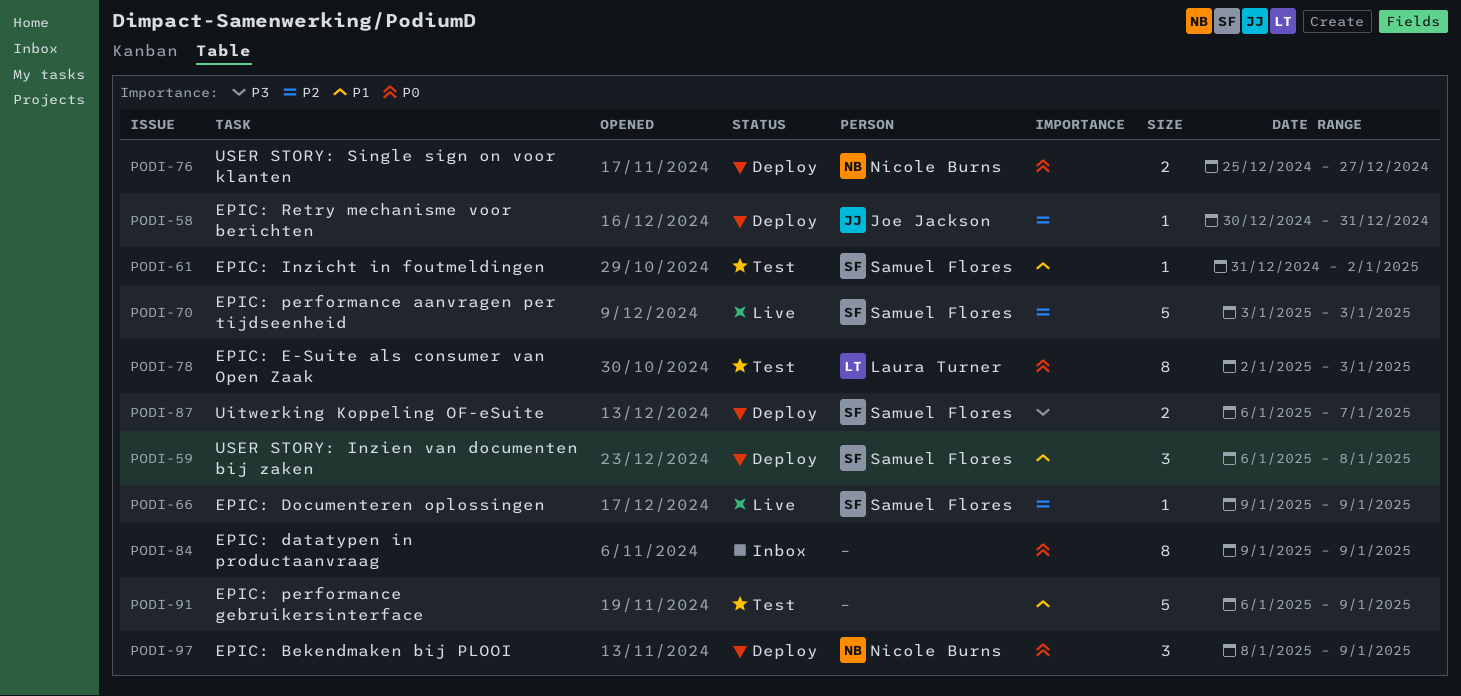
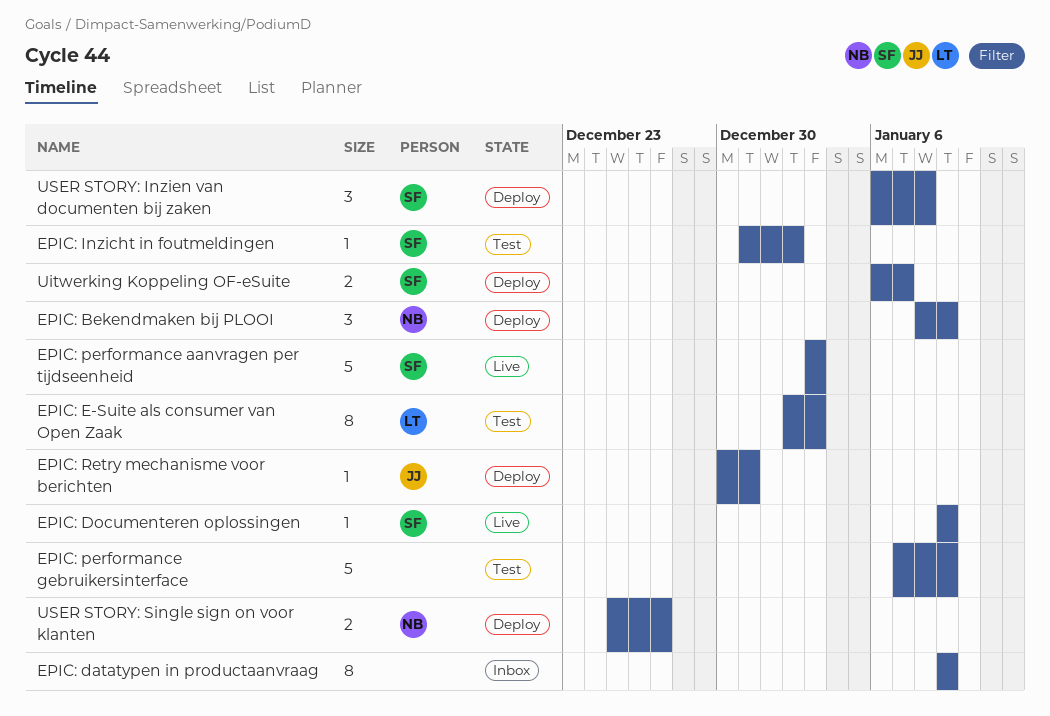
EPIC: performance gebruikersinterface, start: Jan 6 -> Jan 7

